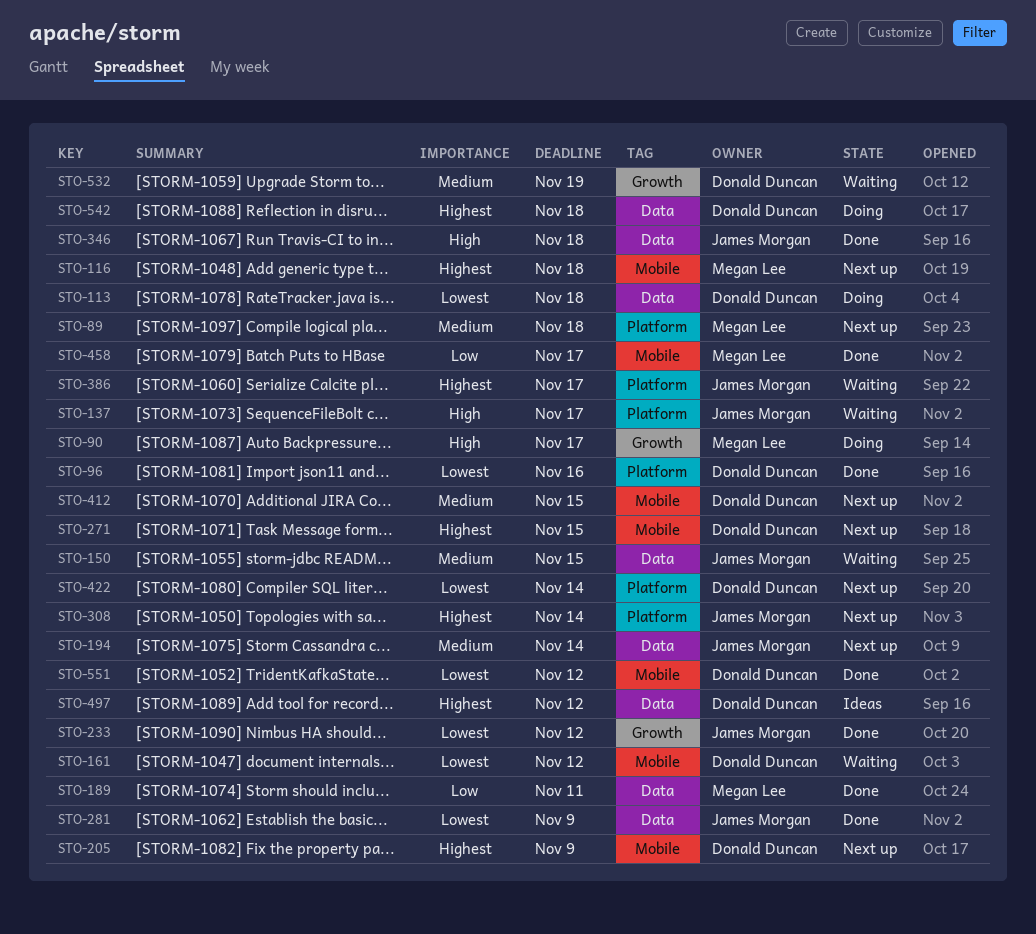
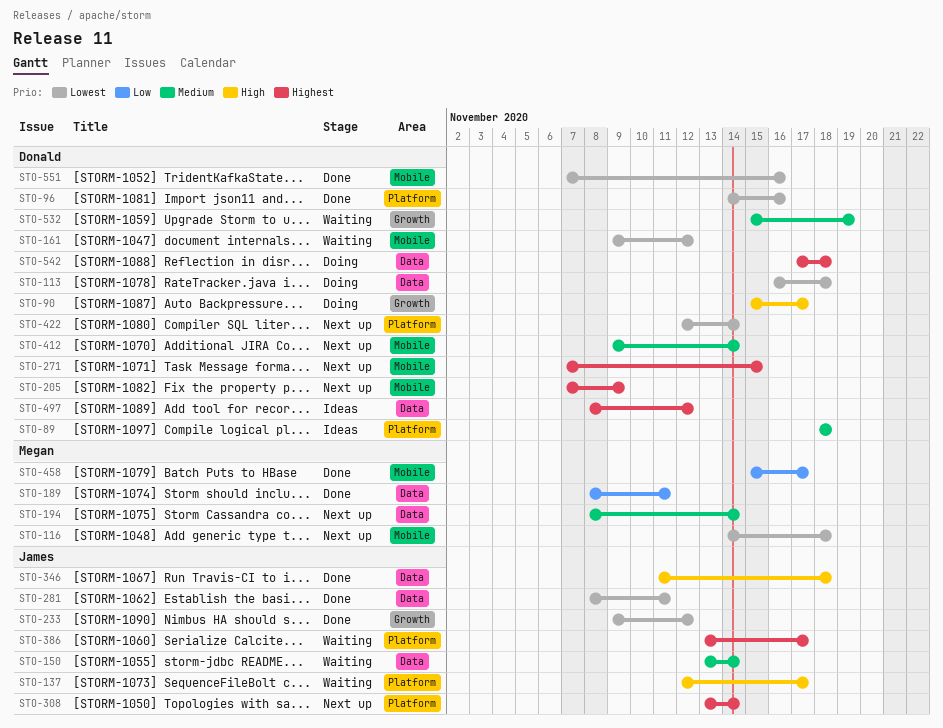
STO-89, status: Next up -> Ideas
STO-89, owner: Megan Lee -> Donald Duncan
STO-90, owner: Megan Lee -> Donald Duncan
STO-116, priority: Highest -> Lowest
STO-150, due: Nov 15 -> Nov 14
STO-194, owner: James Morgan -> Megan Lee
STO-281, due: Nov 9 -> Nov 11
STO-412, due: Nov 15 -> Nov 14
STO-551, due: Nov 12 -> Nov 16

